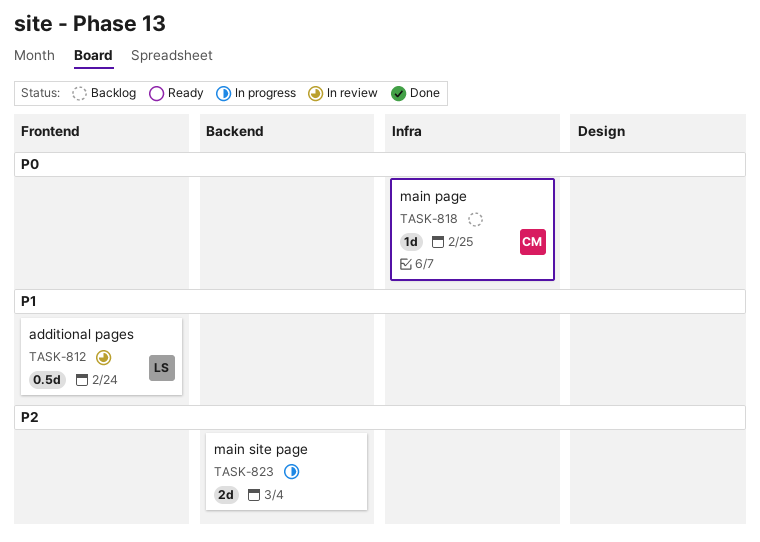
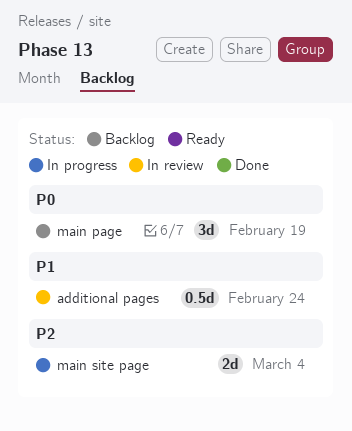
main page, estimate: 1d -> 3d
main page, due: Feb 25 -> Feb 19

